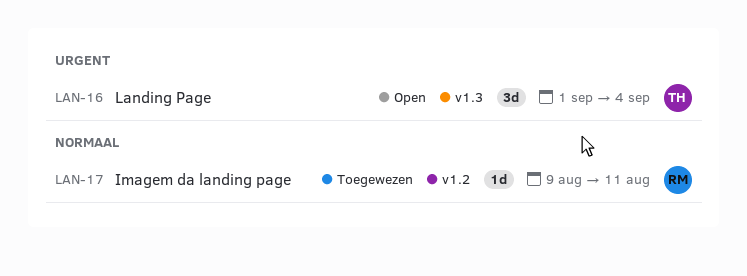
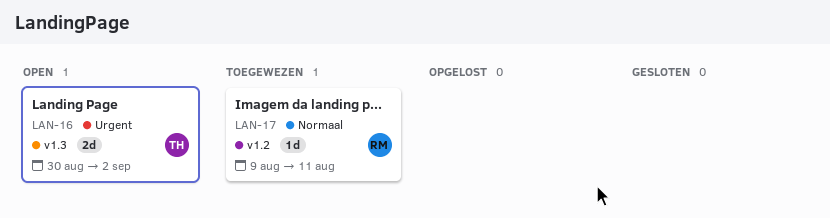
LAN-16, estimate: 3d -> 2d
LAN-16, start: Sep 1 -> Aug 30
LAN-16, due: Sep 4 -> Sep 2

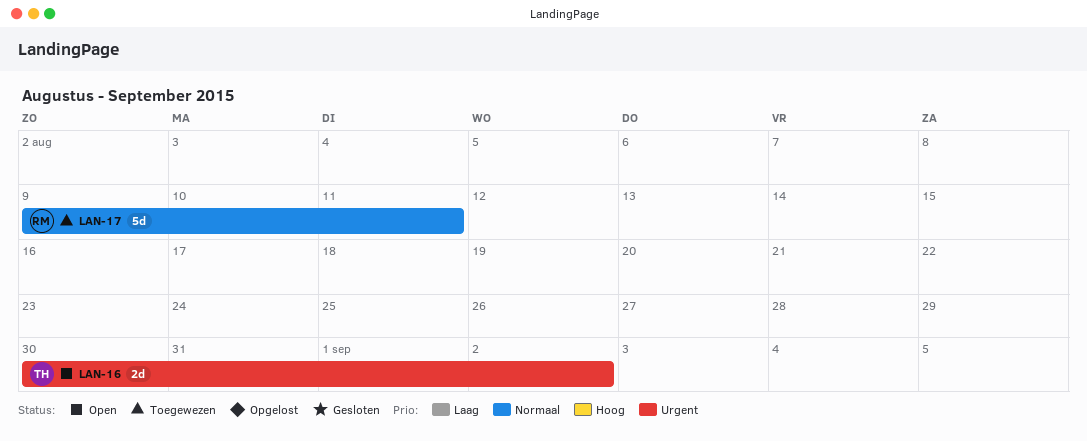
LAN-17, estimate: 1d -> 5d

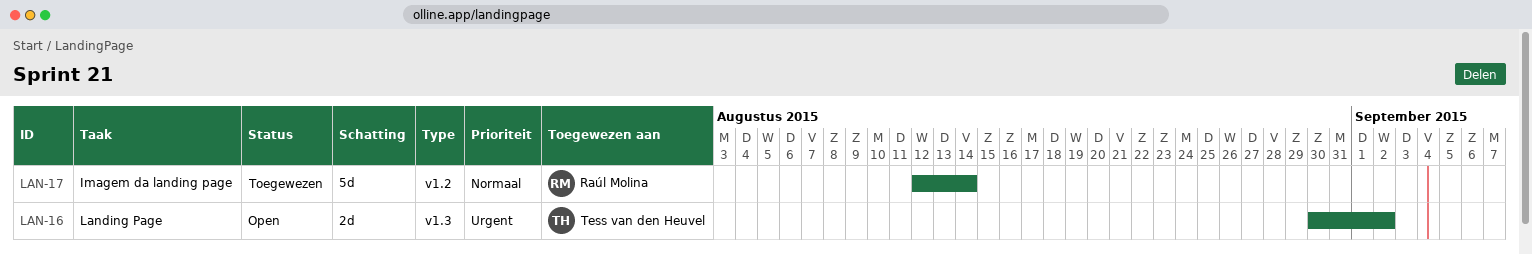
LAN-17, start: Aug 9 -> Aug 12
LAN-17, due: Aug 11 -> Aug 14

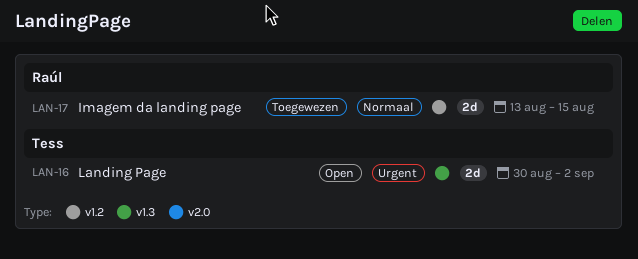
LAN-17, estimate: 5d -> 2d
LAN-17, start: Aug 12 -> Aug 13
LAN-17, due: Aug 14 -> Aug 15

